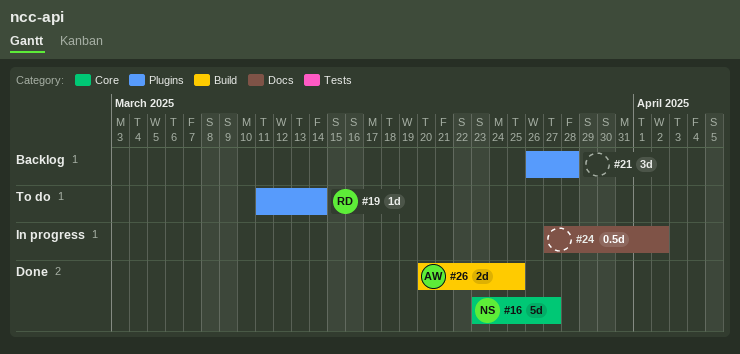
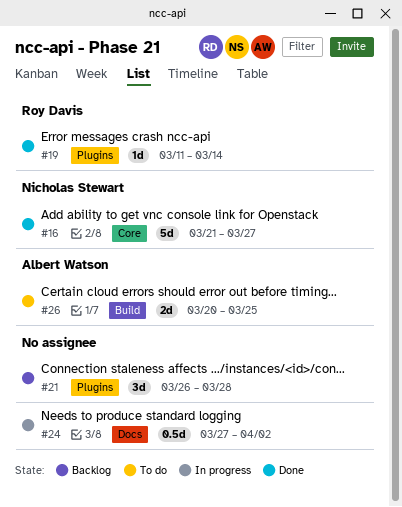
#16, start: Mar 23 -> Mar 21
#19, status: To do -> Done
#26, status: Done -> To do

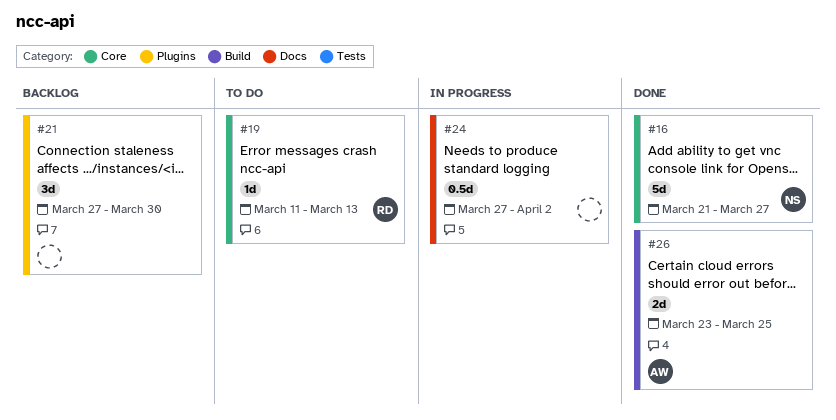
#19, status: Done -> To do
#19, label: Plugins -> Core
#19, due: Mar 14 -> Mar 13
#21, start: Mar 26 -> Mar 27
#21, due: Mar 28 -> Mar 30
#26, status: To do -> Done
#26, start: Mar 20 -> Mar 23

